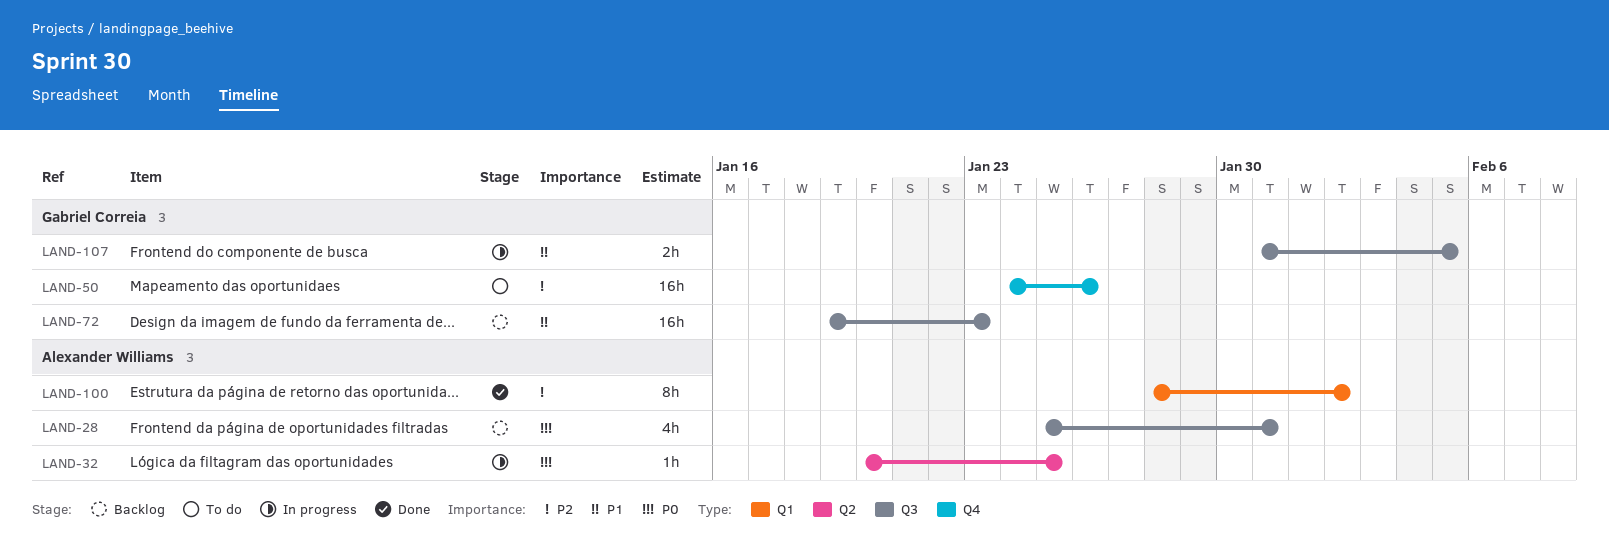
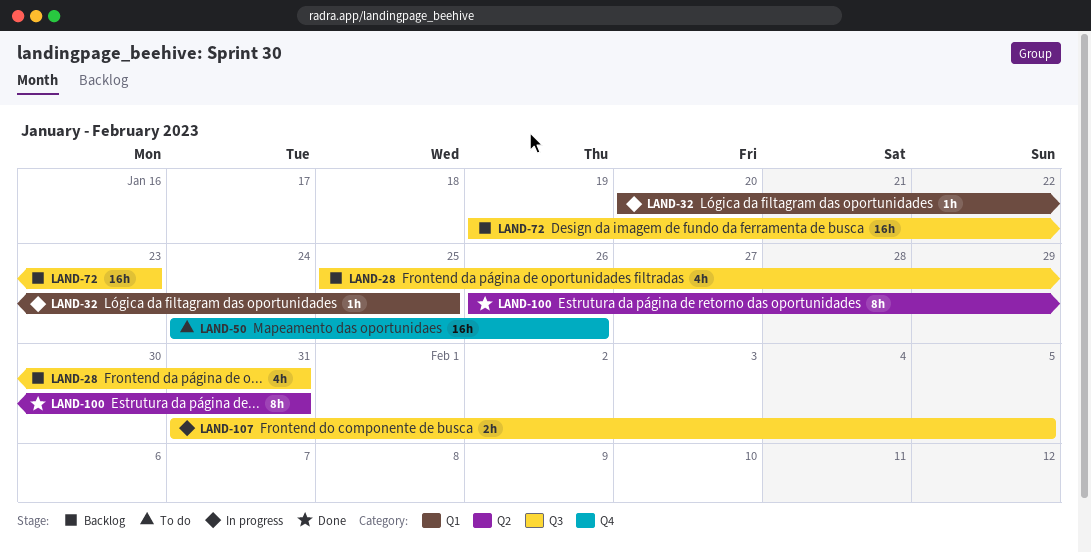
LAND-32, label: Q2 -> Q1
LAND-100, label: Q1 -> Q2
LAND-100, start: Jan 28 -> Jan 26
LAND-100, due: Feb 2 -> Jan 31

